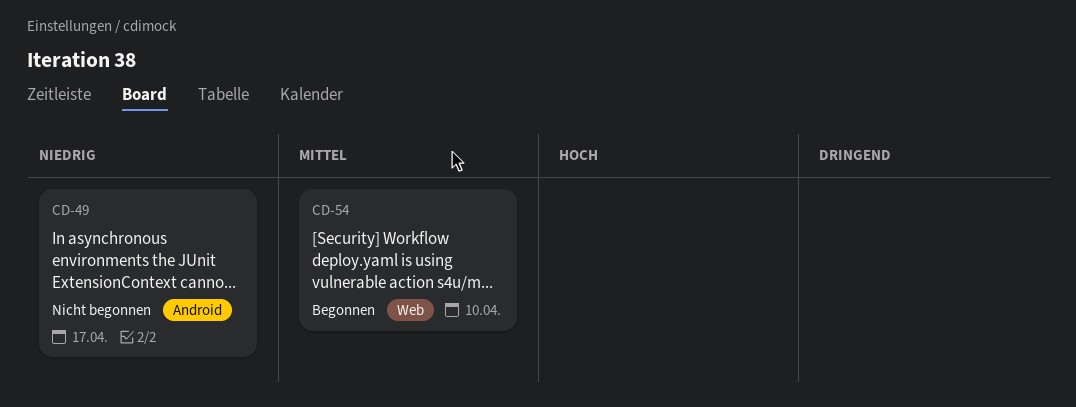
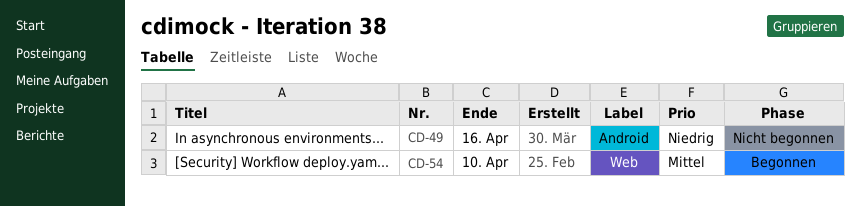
CD-49, due: Apr 17 -> Apr 16

